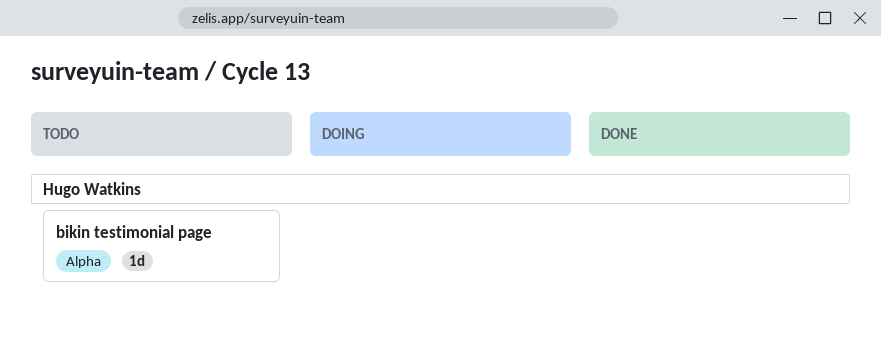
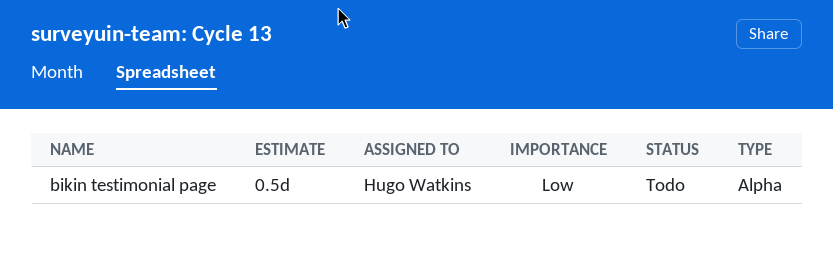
bikin testimonial page, estimate: 1d -> 0.5d

